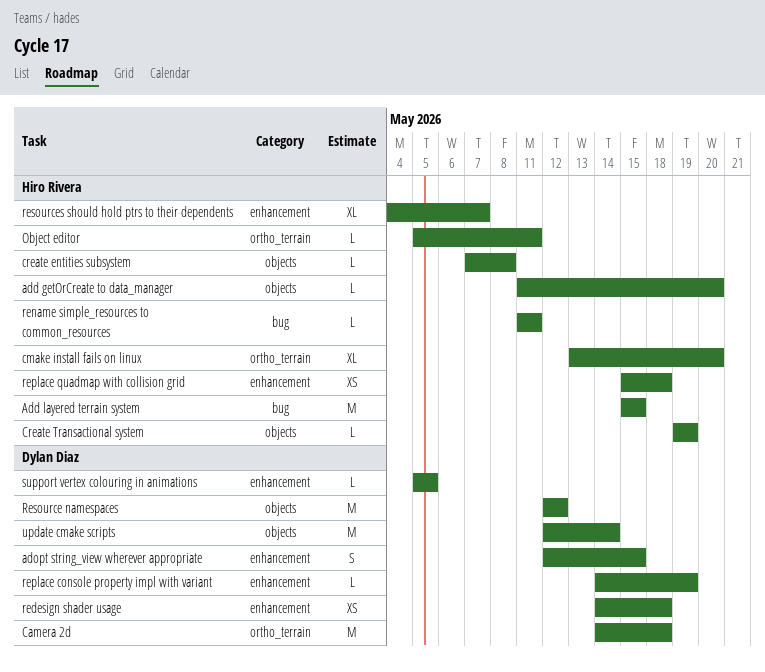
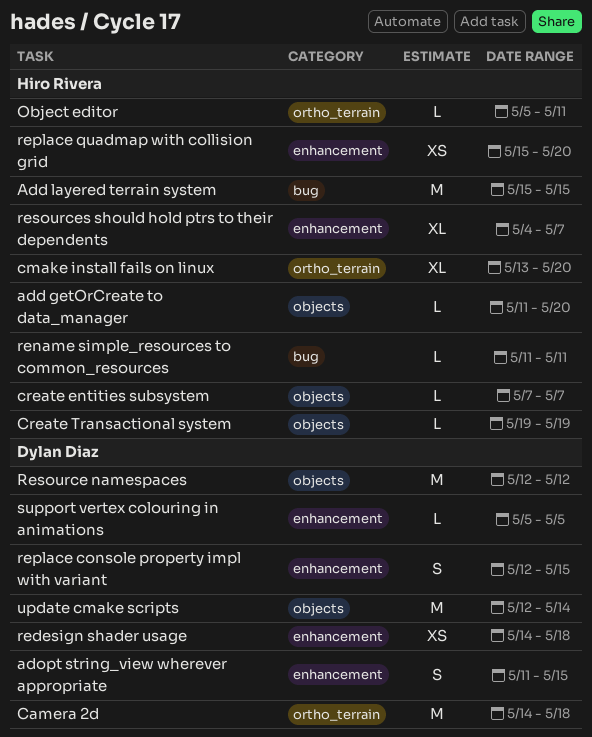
adopt string_view wherever appropriate, start: May 12 -> May 11
create entities subsystem, due: May 8 -> May 7
replace console property impl with variant, estimate: L -> S
replace console property impl with variant, start: May 14 -> May 12
replace console property impl with variant, due: May 19 -> May 15
replace quadmap with collision grid, due: May 18 -> May 20

